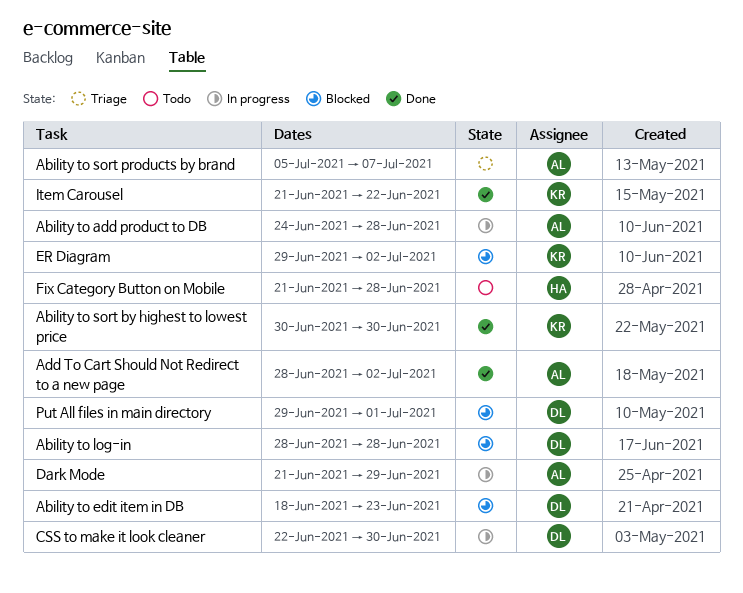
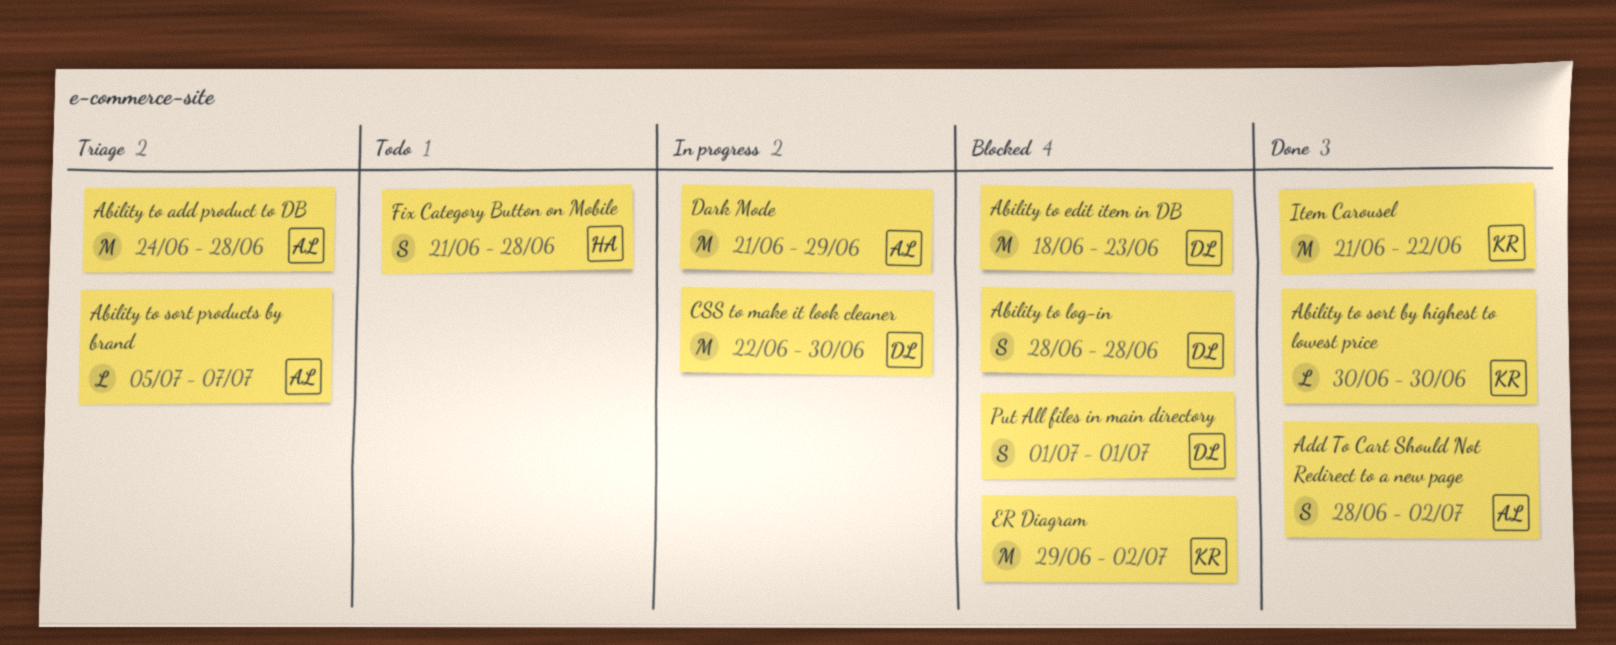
Ability to add product to DB, status: In progress -> Triage
Put All files in main directory, start: Jun 29 -> Jul 1

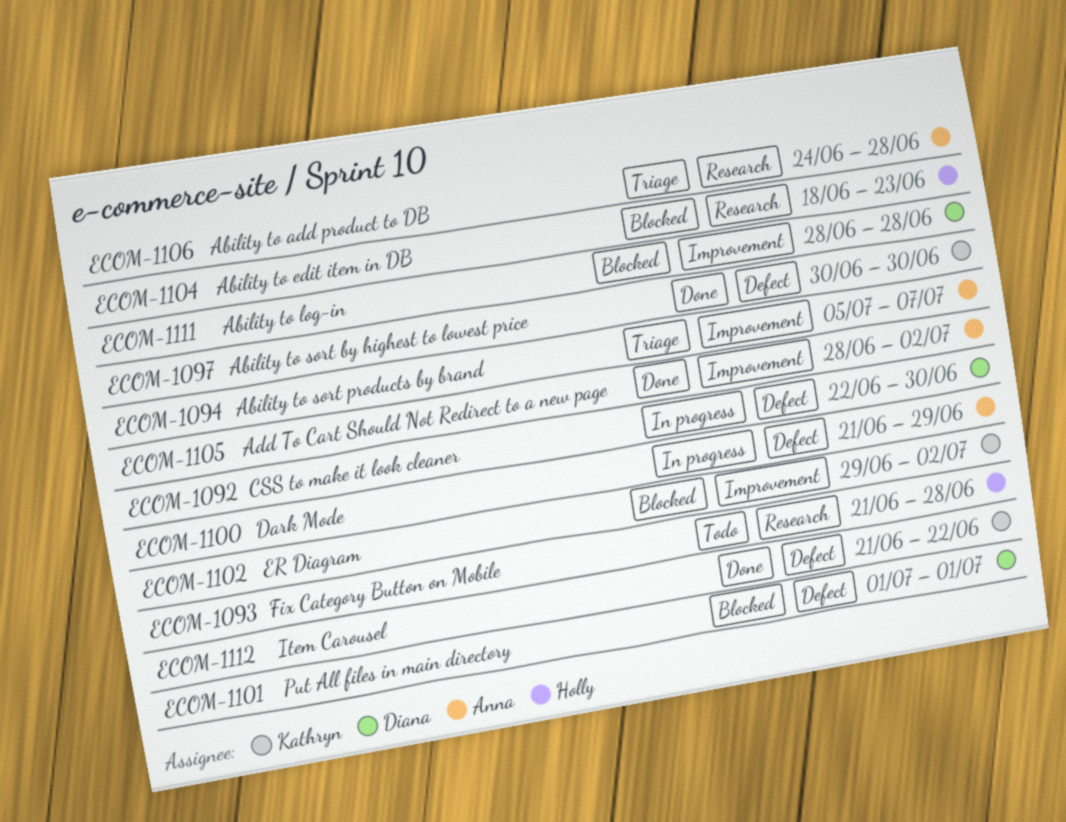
Ability to edit item in DB, owner: Diana -> Holly

